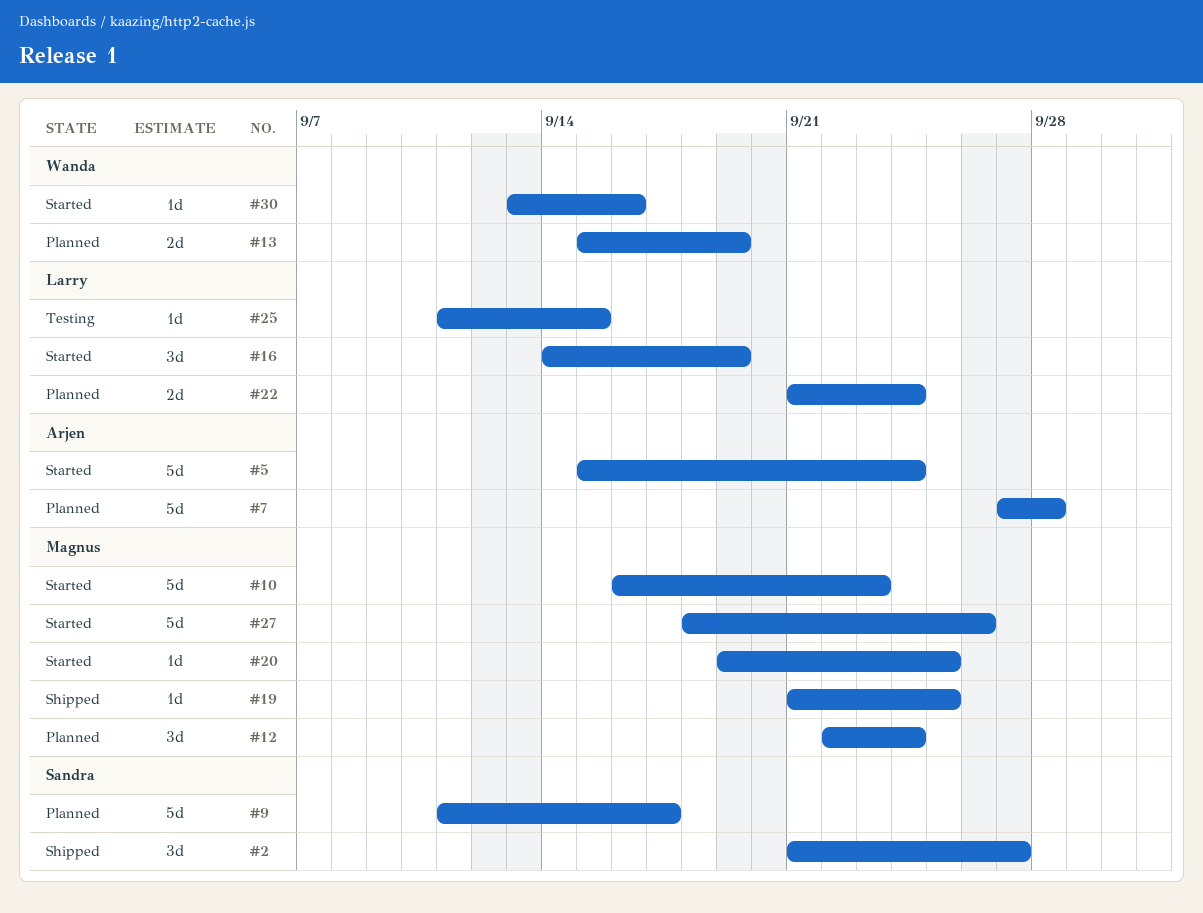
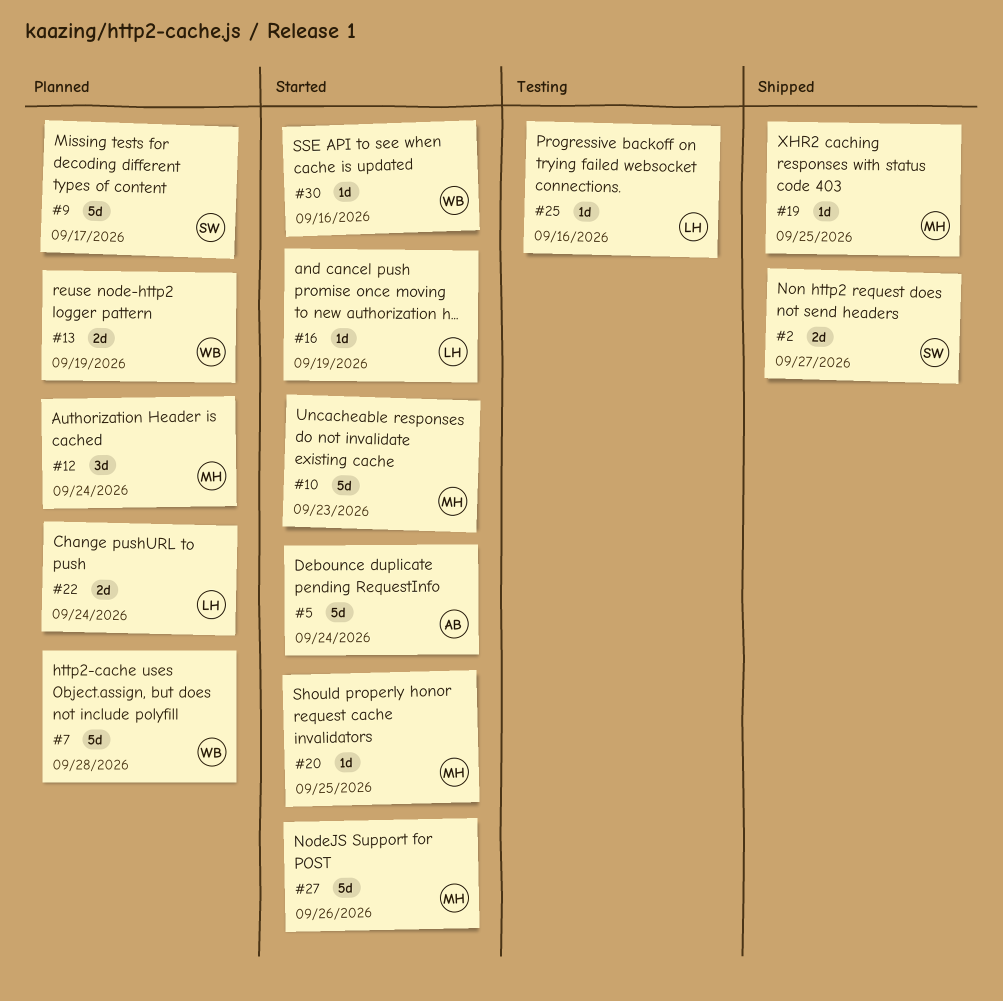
#2, estimate: 3d -> 2d
#7, owner: Arjen -> Wanda
#16, estimate: 3d -> 1d
#25, due: Sep 15 -> Sep 16

